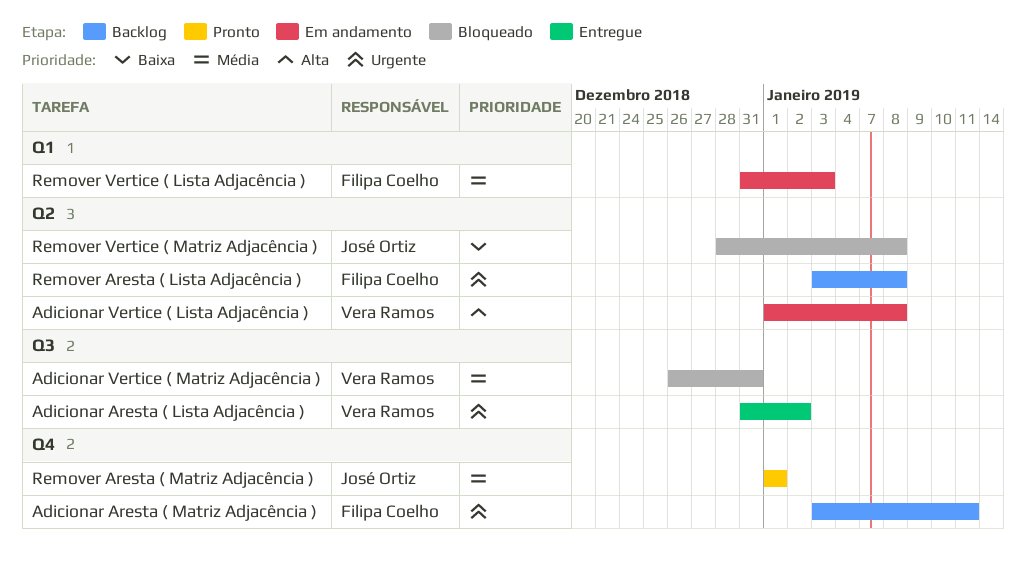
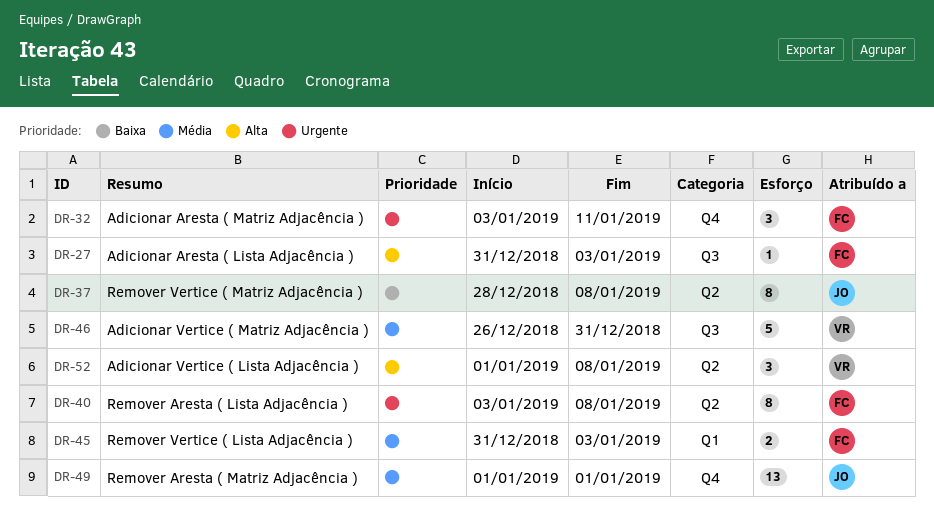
Adicionar Aresta ( Lista Adjacência ), owner: Vera Ramos -> Filipa Coelho
Adicionar Aresta ( Lista Adjacência ), priority: Urgente -> Alta
Adicionar Aresta ( Lista Adjacência ), due: Jan 2 -> Jan 3

